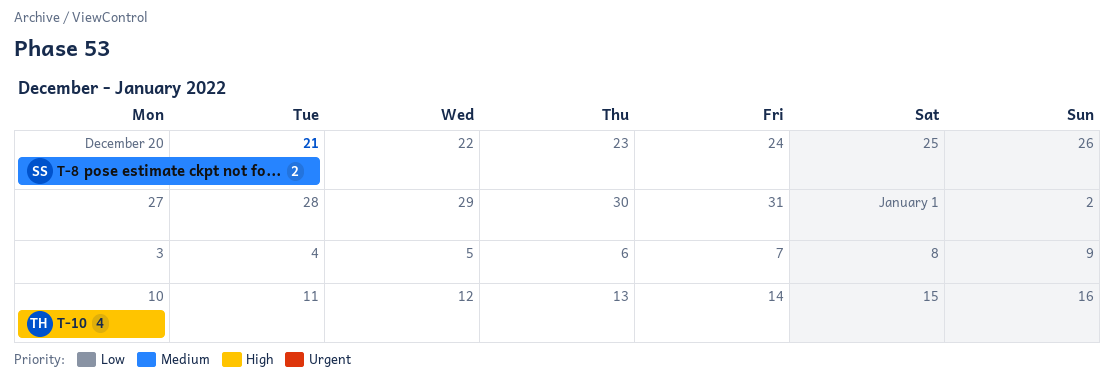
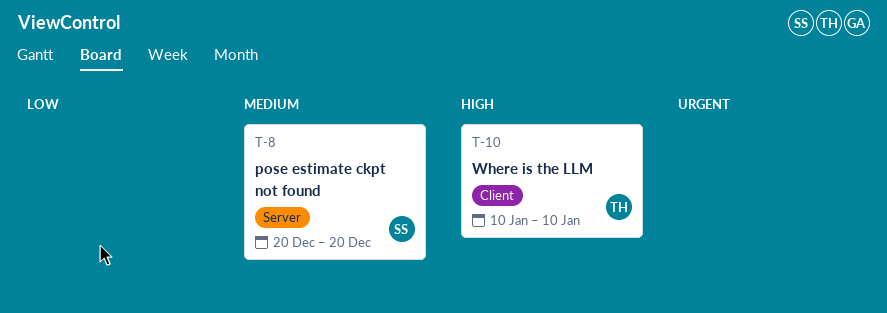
T-8, due: Dec 21 -> Dec 20

